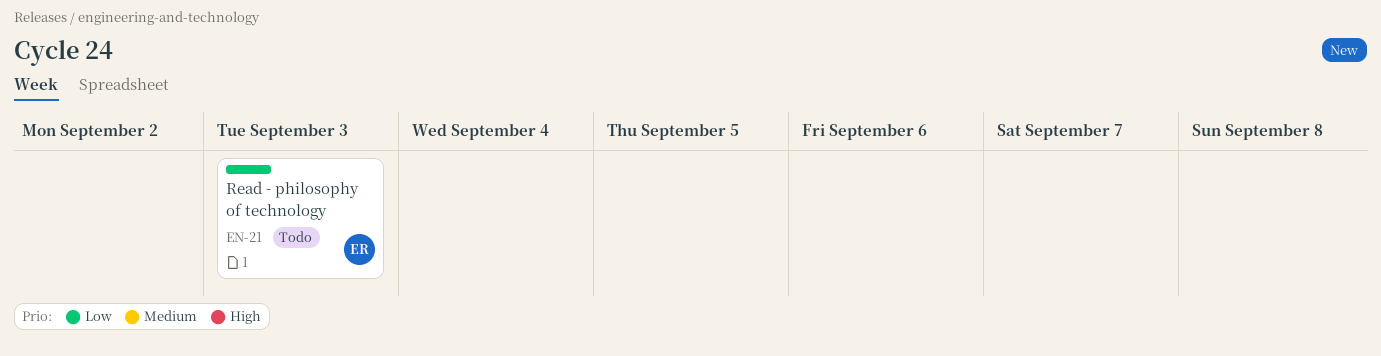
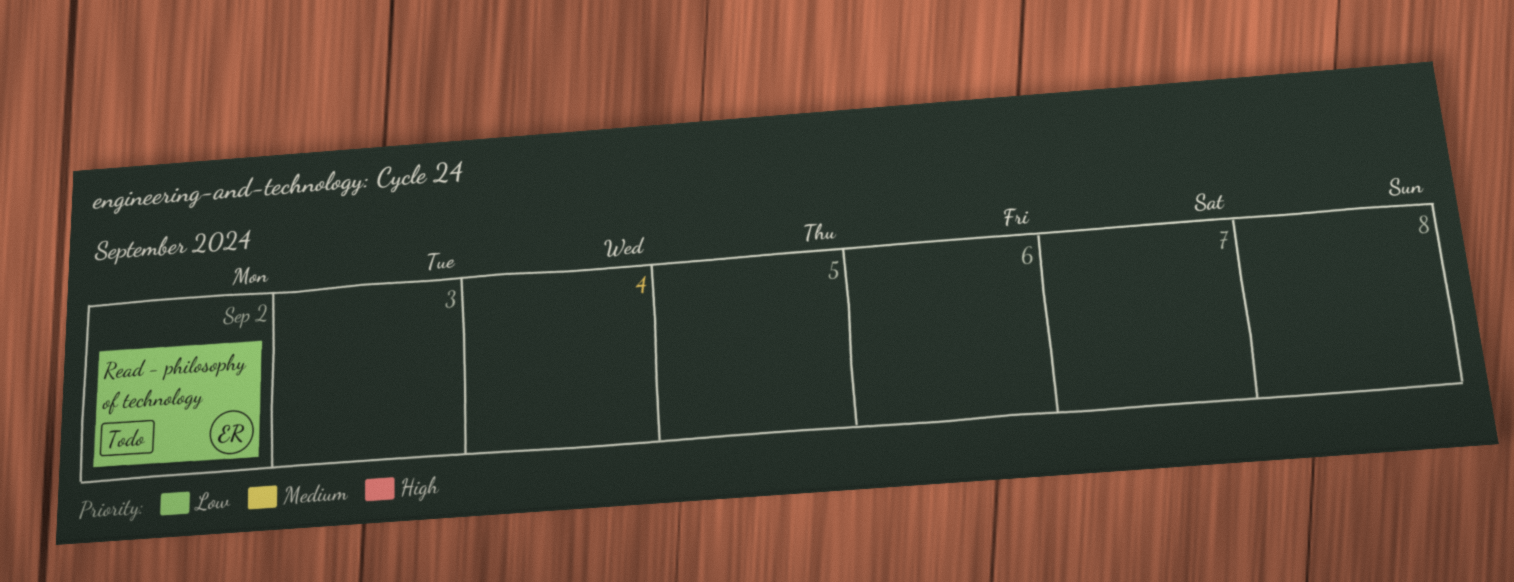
Read - philosophy of technology, due: Sep 3 -> Sep 2

